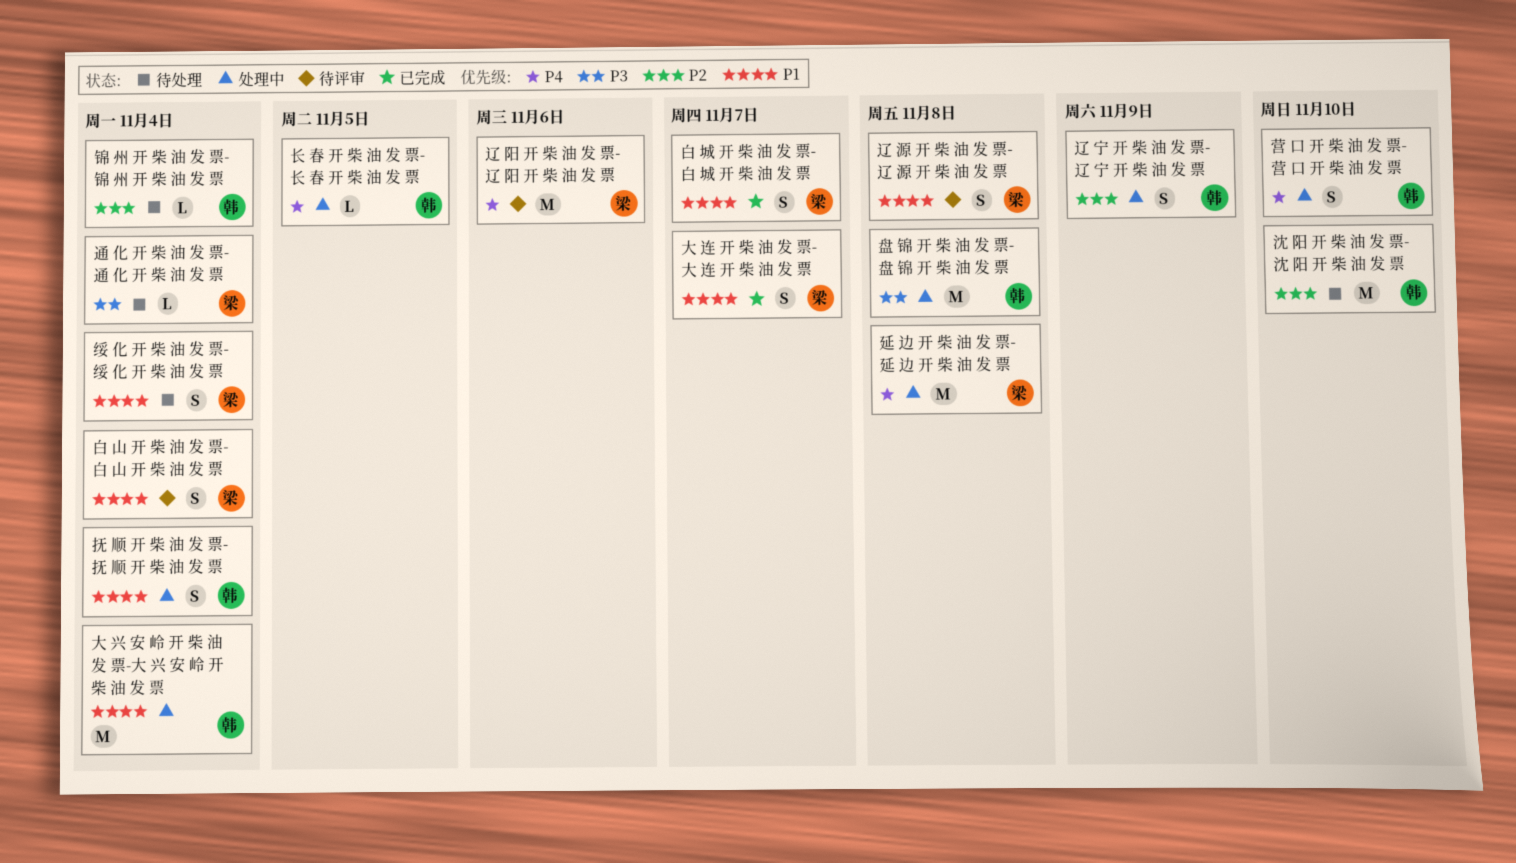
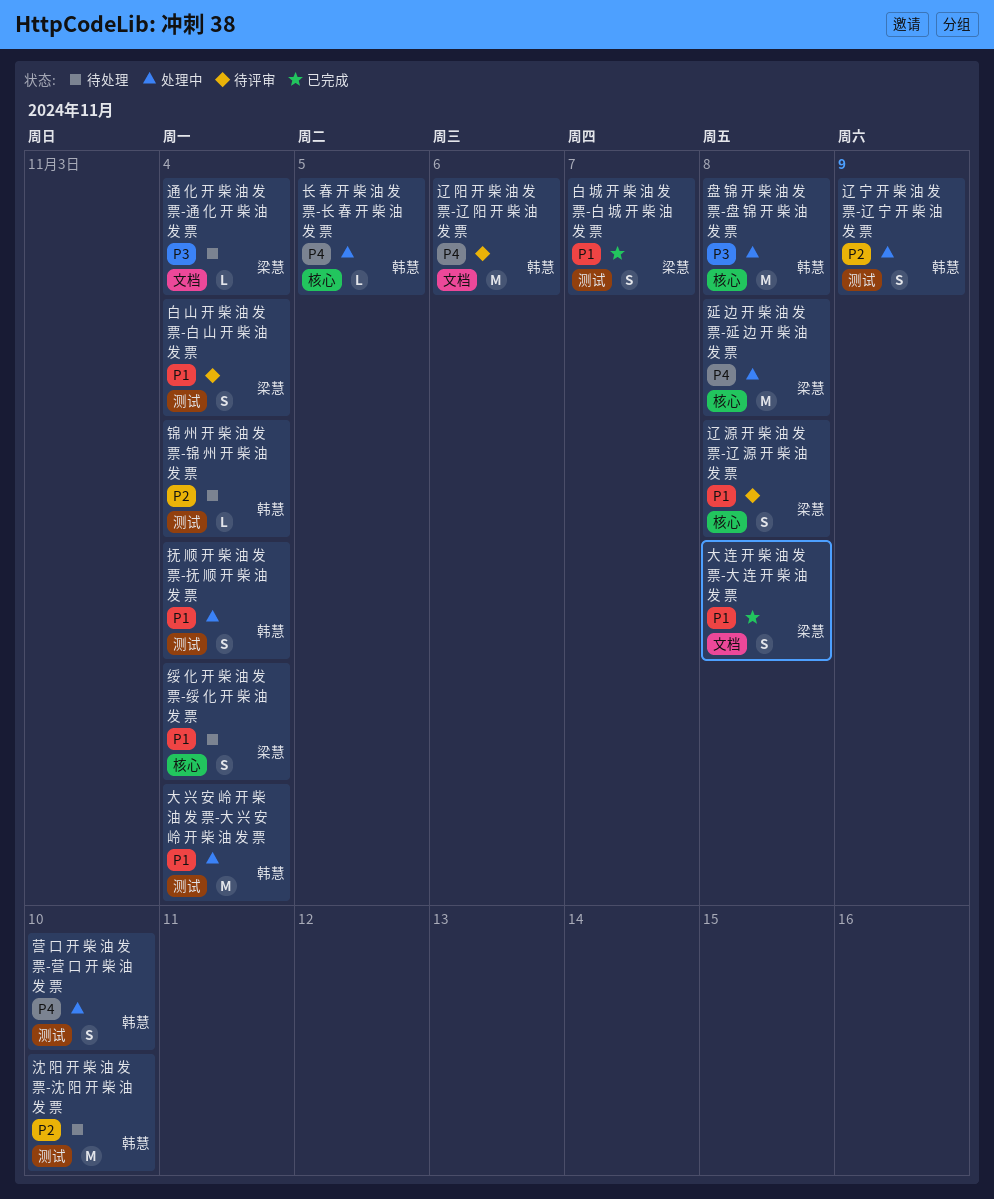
大 连 开 柴 油 发 票-大 连 开 柴 油 发 票, due: Nov 7 -> Nov 8
辽 阳 开 柴 油 发 票-辽 阳 开 柴 油 发 票, owner: 梁慧 -> 韩慧

